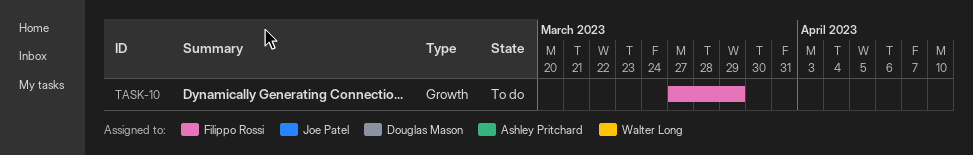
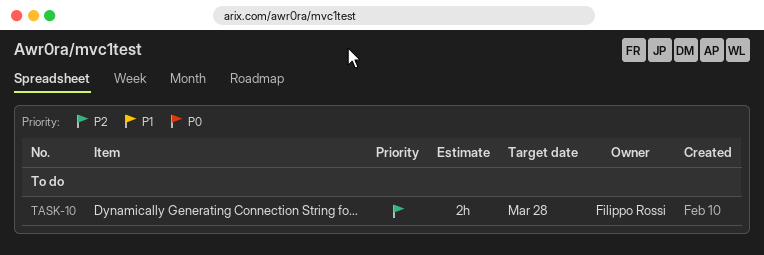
TASK-10, due: Mar 29 -> Mar 28

